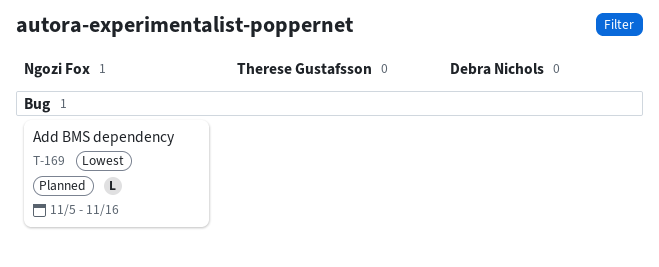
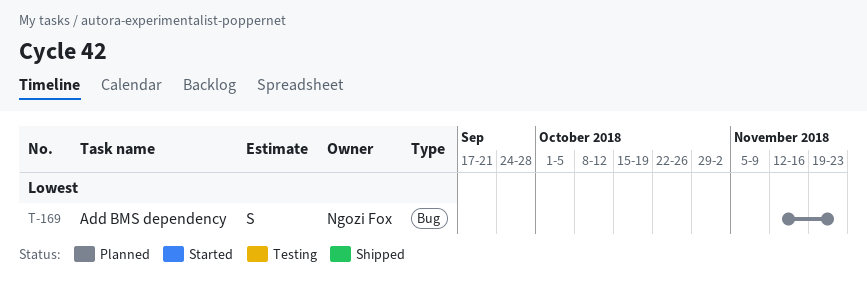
T-169, estimate: L -> S
T-169, start: Nov 5 -> Nov 12
T-169, due: Nov 16 -> Nov 23

